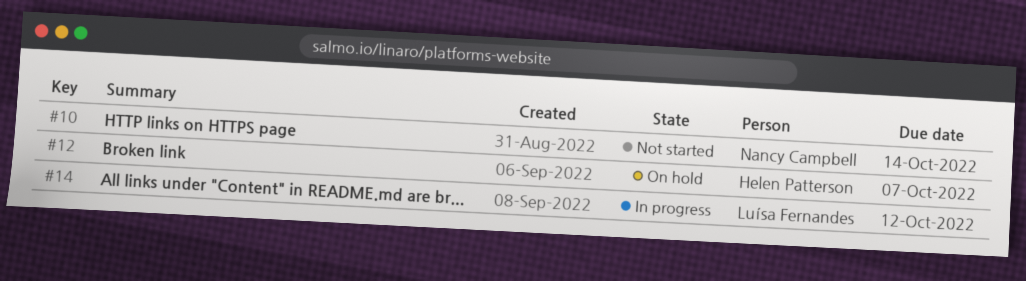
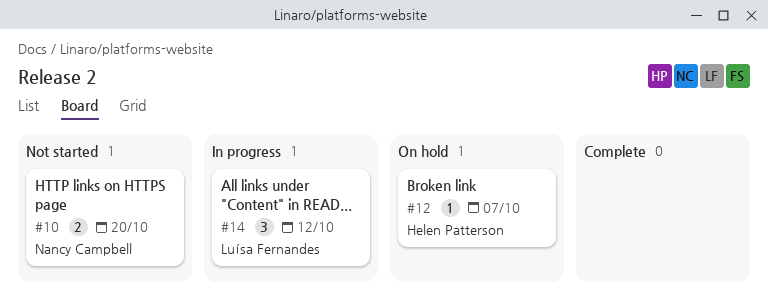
#10, due: Oct 14 -> Oct 20

